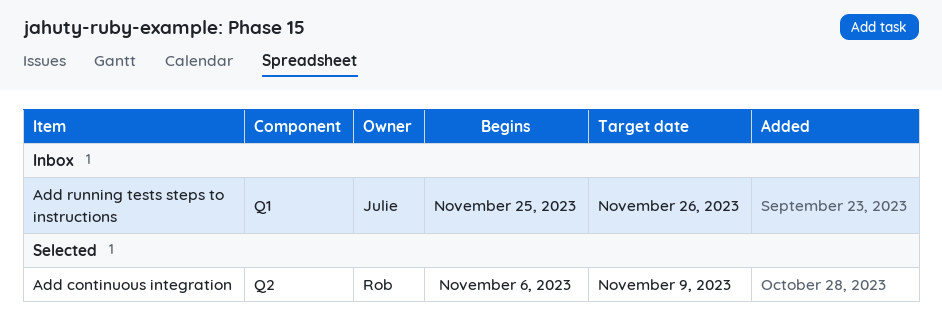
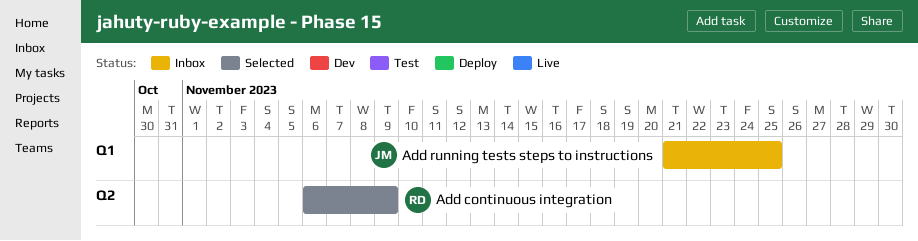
Add running tests steps to instructions, start: Nov 25 -> Nov 21
Add running tests steps to instructions, due: Nov 26 -> Nov 25

